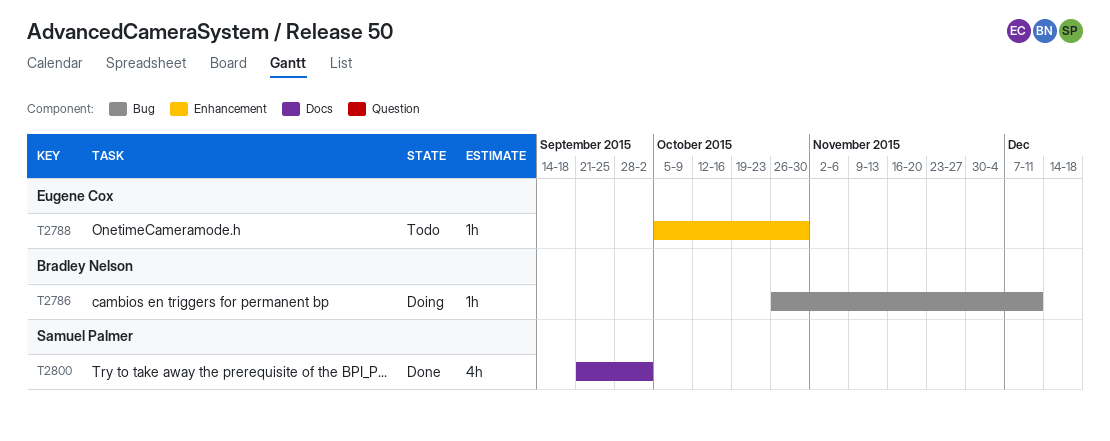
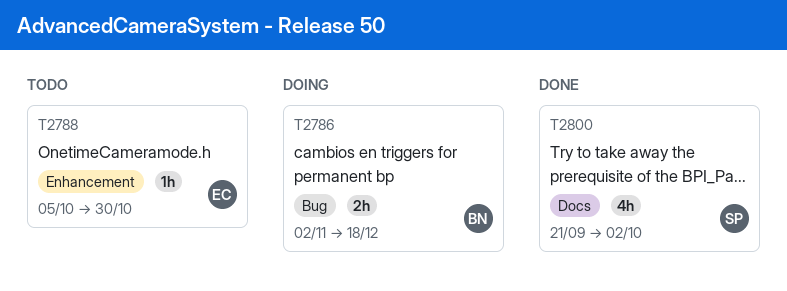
T2786, estimate: 1h -> 2h
T2786, start: Oct 26 -> Nov 2
T2786, due: Dec 11 -> Dec 18

